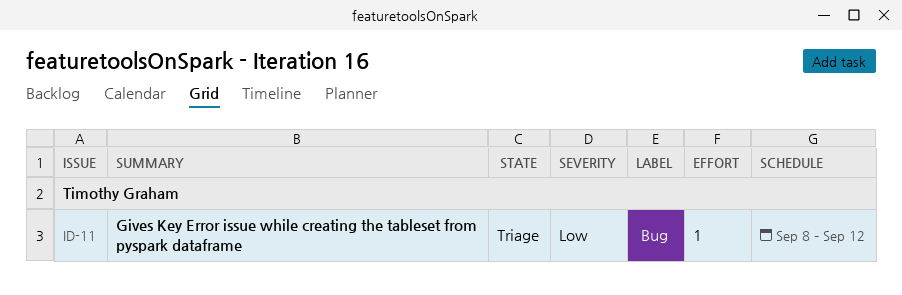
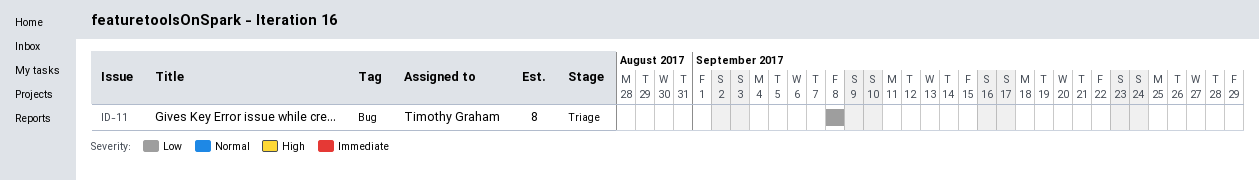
ID-11, estimate: 1 -> 8
ID-11, due: Sep 12 -> Sep 8

